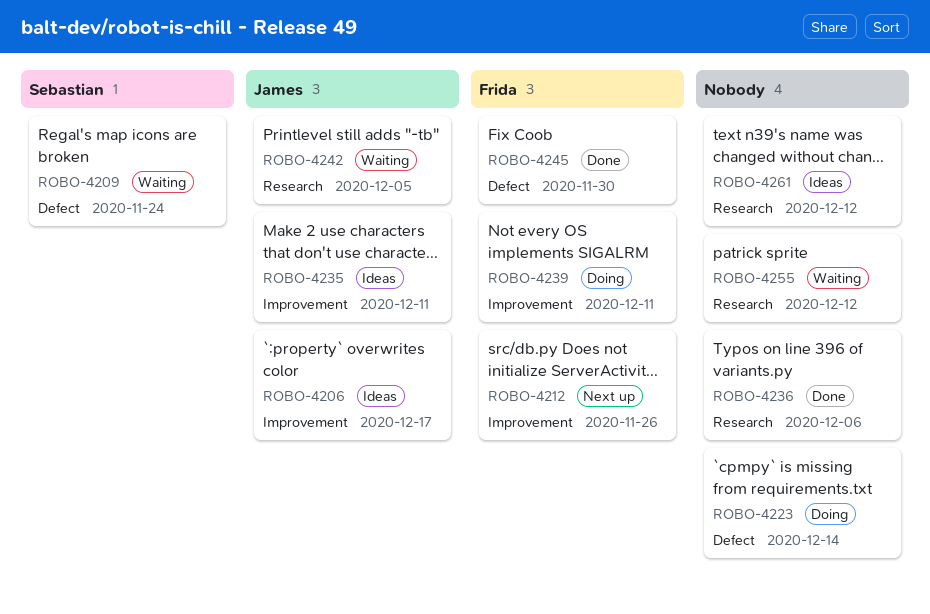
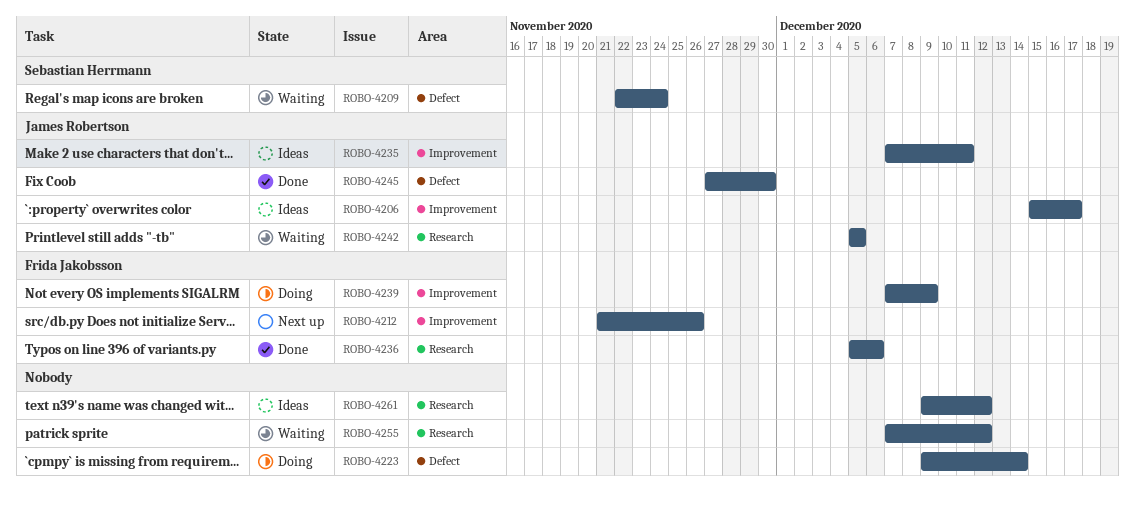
ROBO-4236, owner: none -> Frida Jakobsson
ROBO-4239, due: Dec 11 -> Dec 9
ROBO-4245, owner: Frida Jakobsson -> James Robertson

